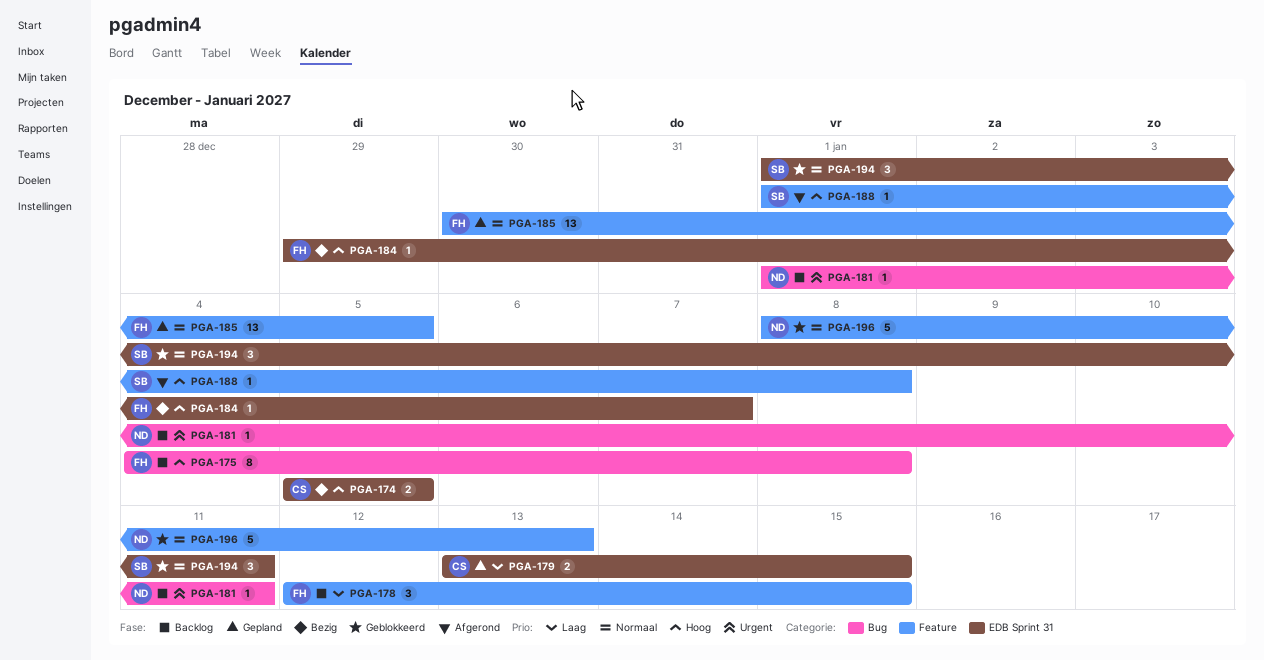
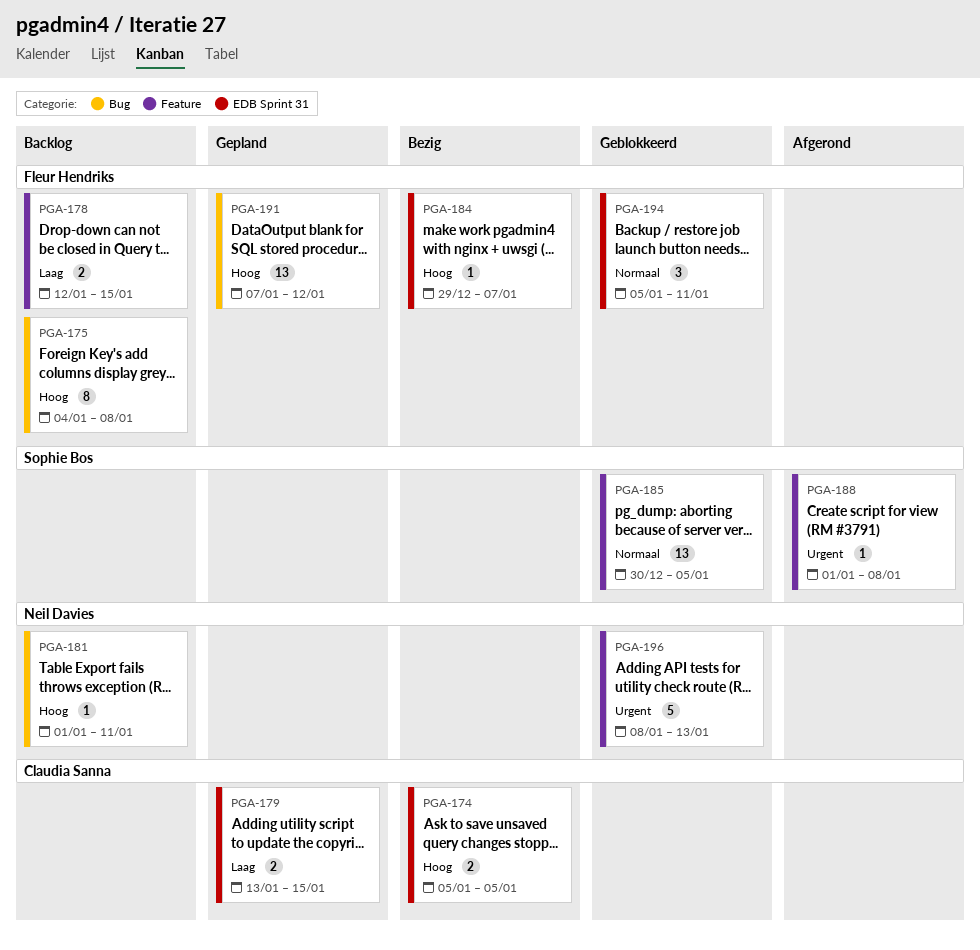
PGA-178, estimate: 3 -> 2
PGA-181, priority: Urgent -> Hoog
PGA-185, status: Gepland -> Geblokkeerd
PGA-185, owner: Fleur Hendriks -> Sophie Bos
PGA-188, priority: Hoog -> Urgent
PGA-191: none -> present
PGA-194, owner: Sophie Bos -> Fleur Hendriks
PGA-194, start: Jan 1 -> Jan 5
PGA-196, priority: Normaal -> Urgent

